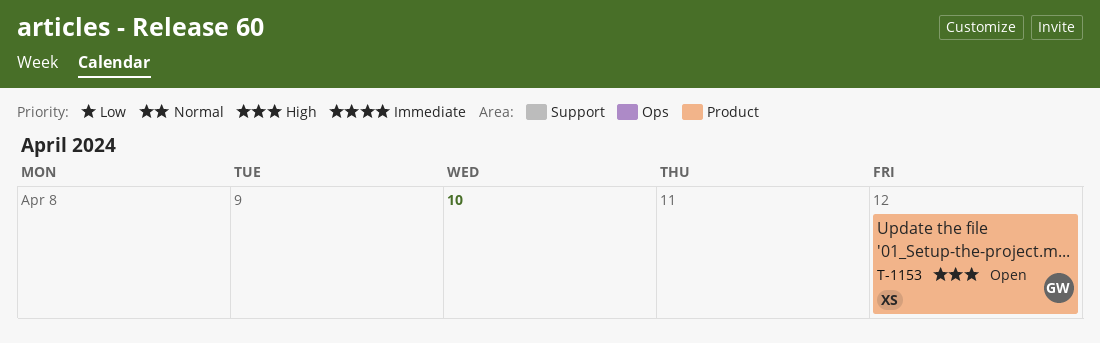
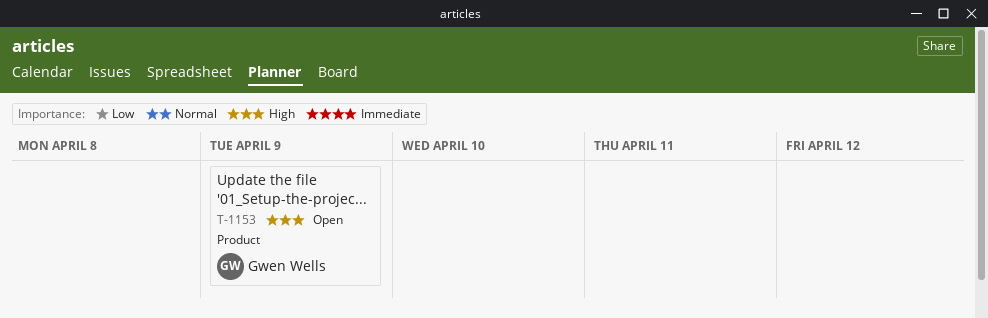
T-1153, due: Apr 12 -> Apr 9

